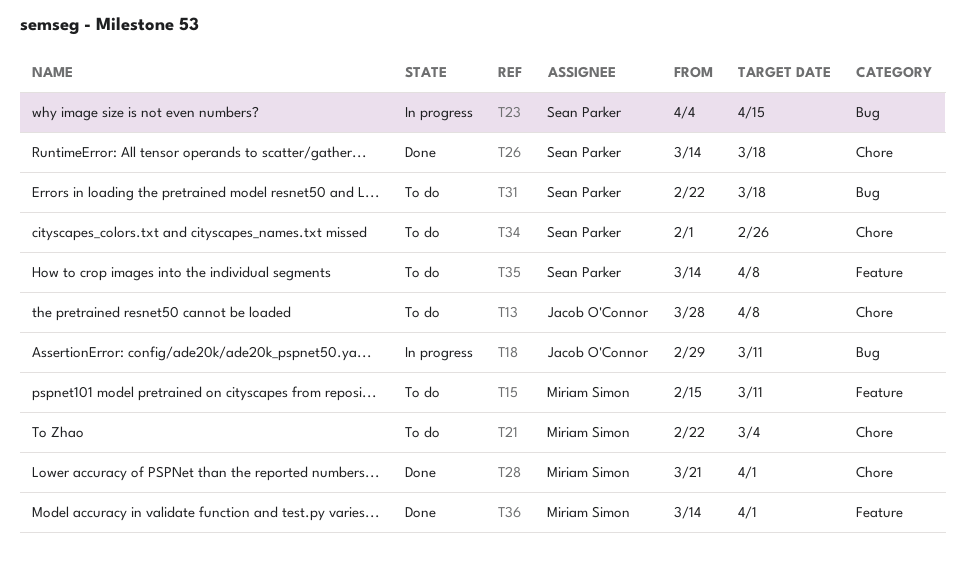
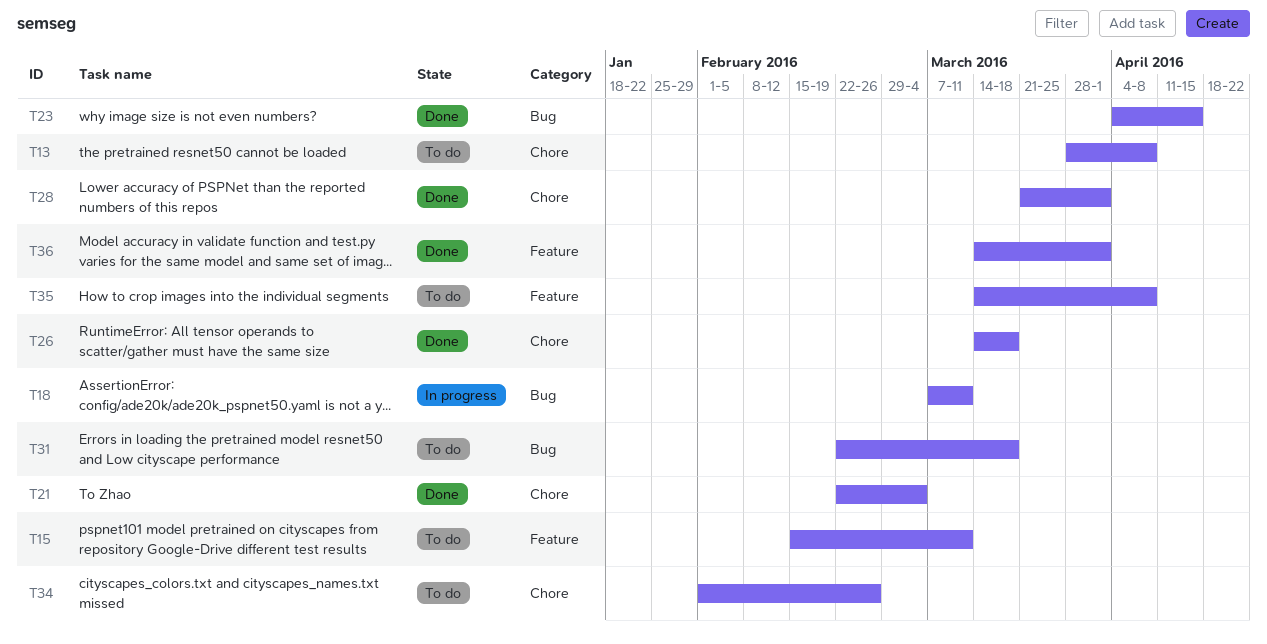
T18, start: Feb 29 -> Mar 7
T21, status: To do -> Done
T23, status: In progress -> Done

